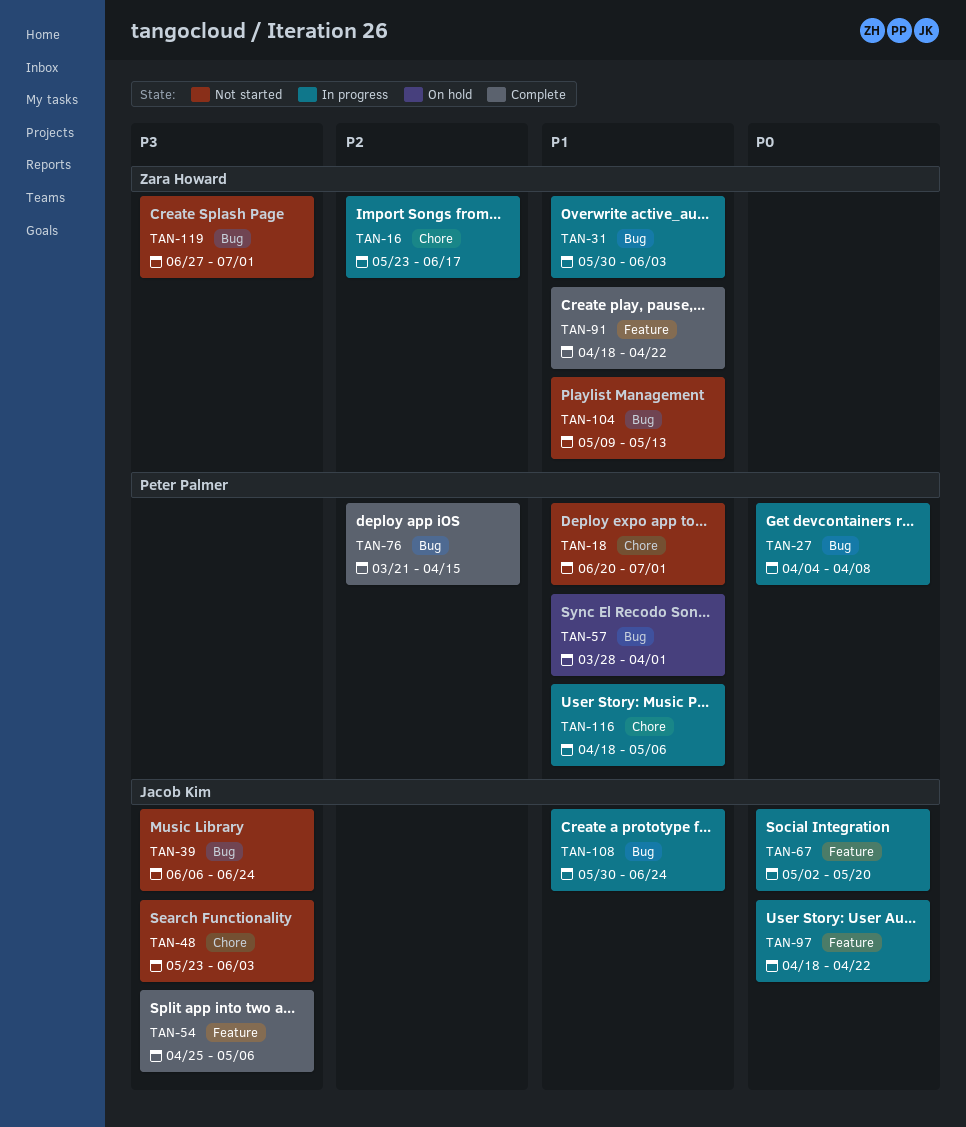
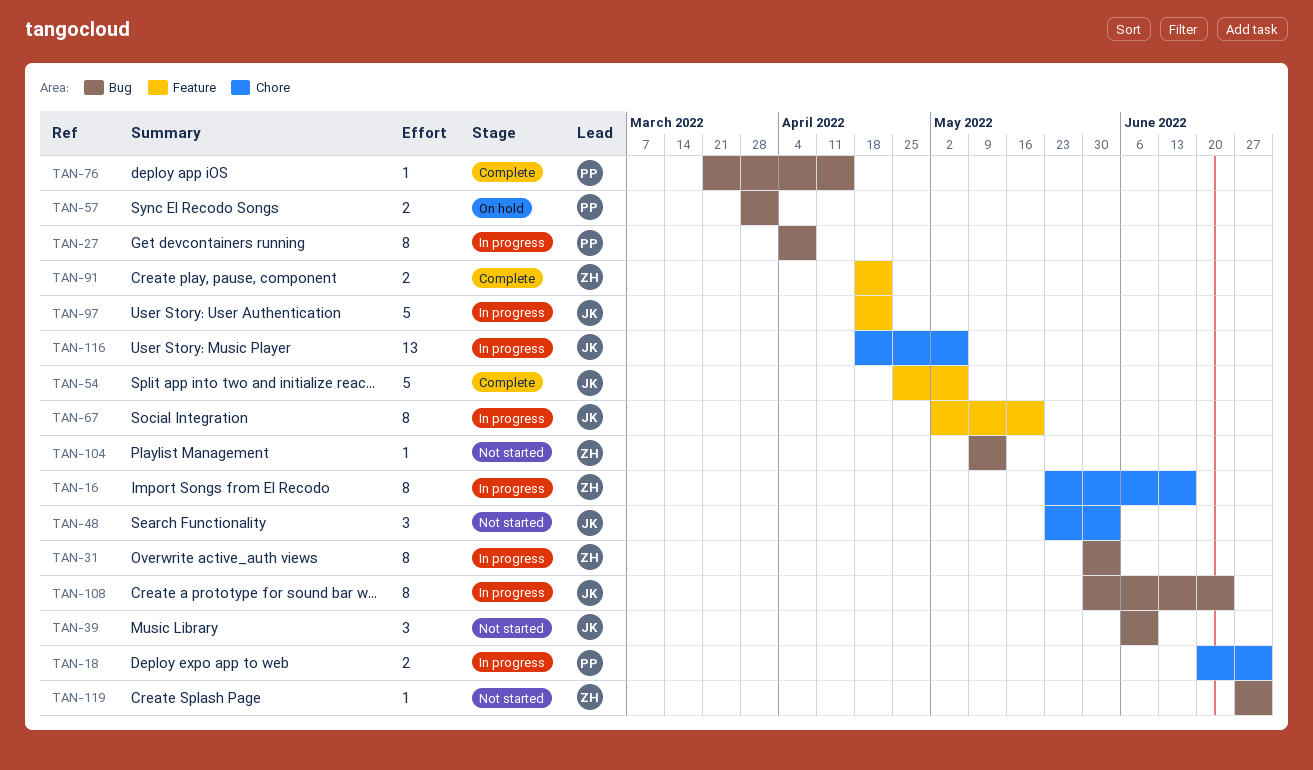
TAN-18, status: Not started -> In progress
TAN-39, due: Jun 24 -> Jun 10
TAN-116, owner: Peter Palmer -> Jacob Kim

